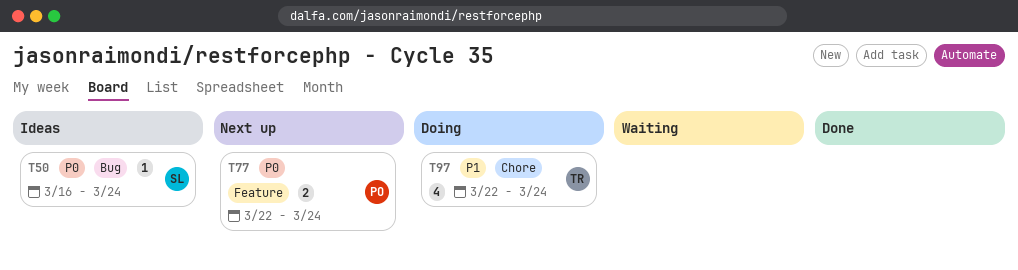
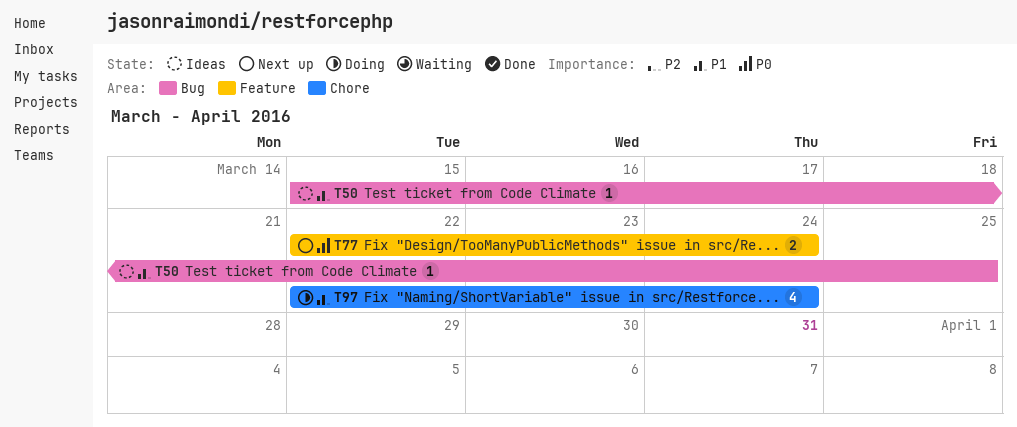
T50, priority: P0 -> P1
T50, start: Mar 16 -> Mar 15
T50, due: Mar 24 -> Mar 25

